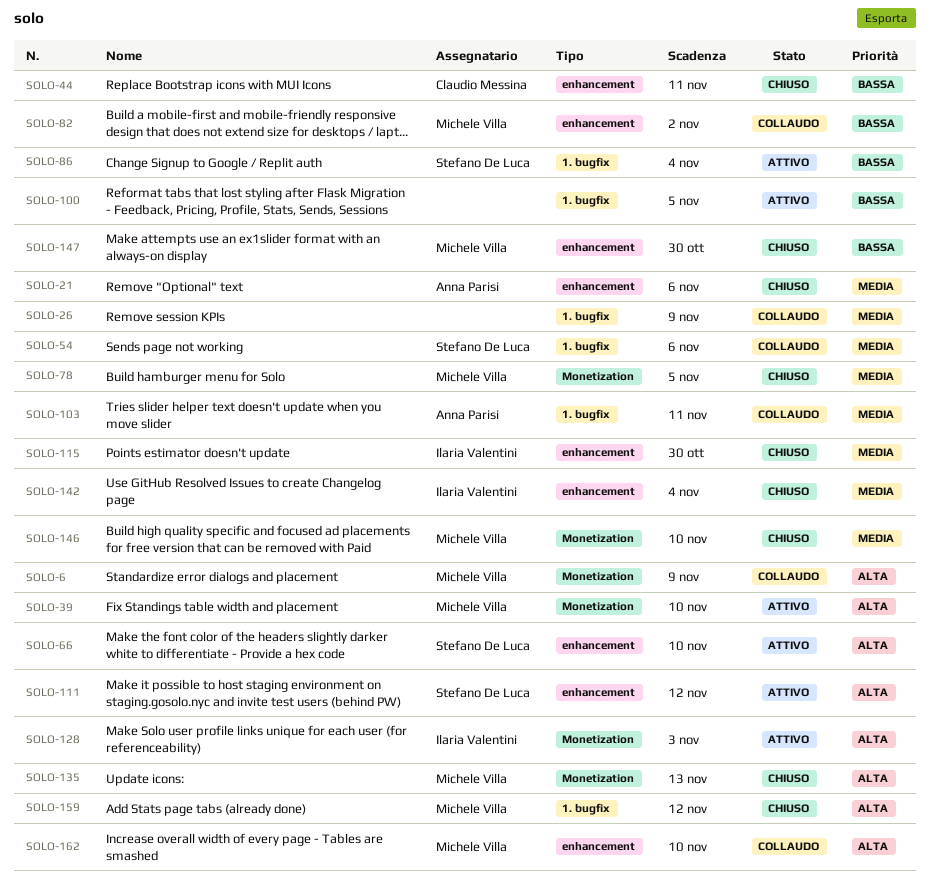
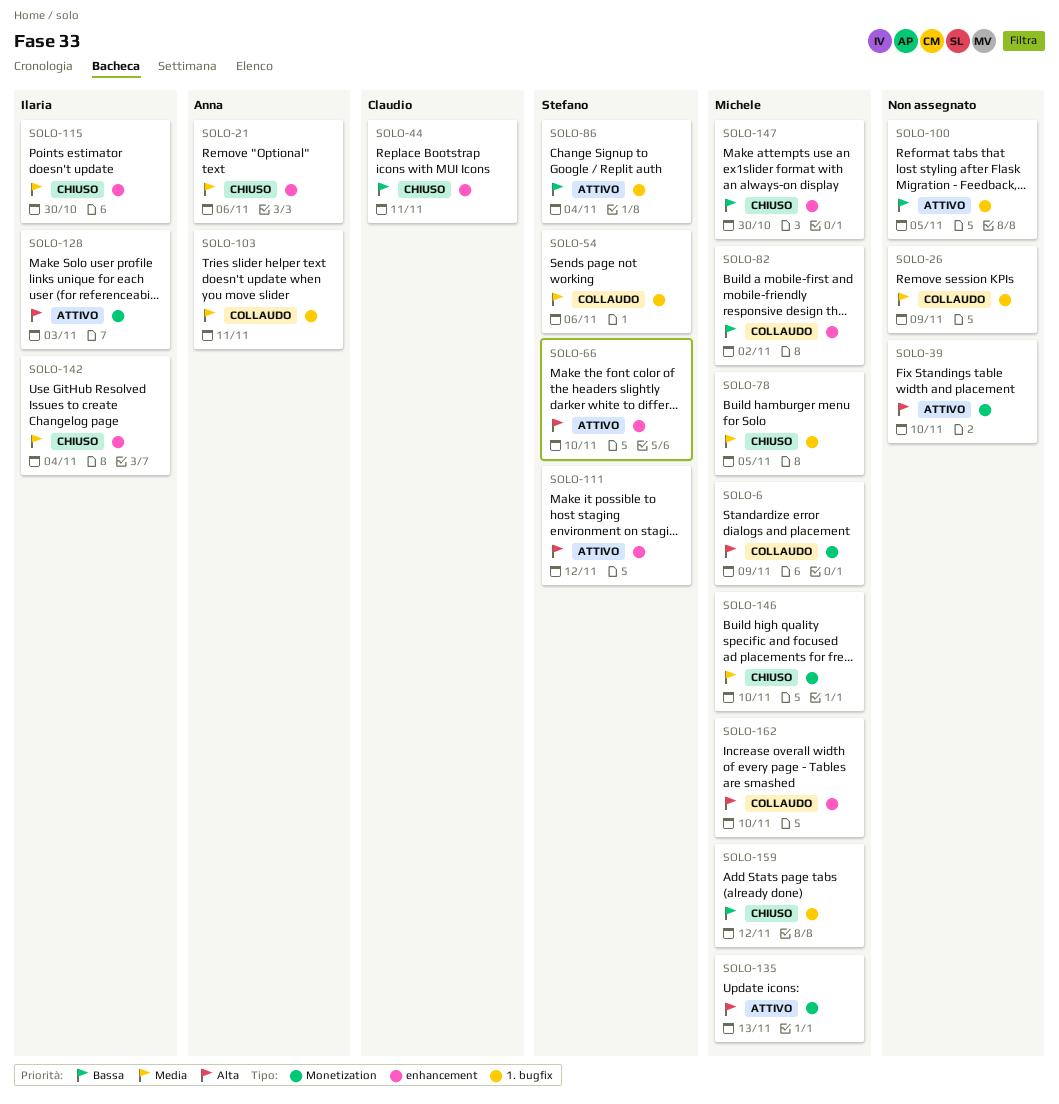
SOLO-39, owner: Michele Villa -> none
SOLO-78, label: Monetization -> 1. bugfix
SOLO-135, status: Chiuso -> Attivo
SOLO-159, priority: Alta -> Bassa

